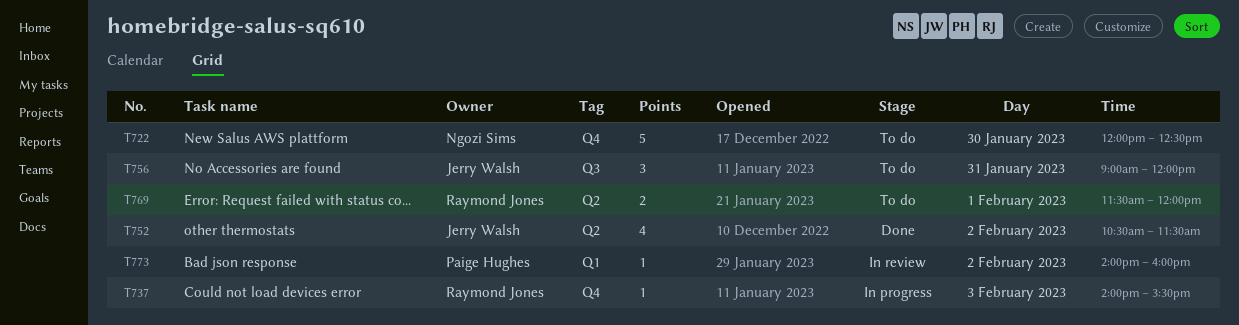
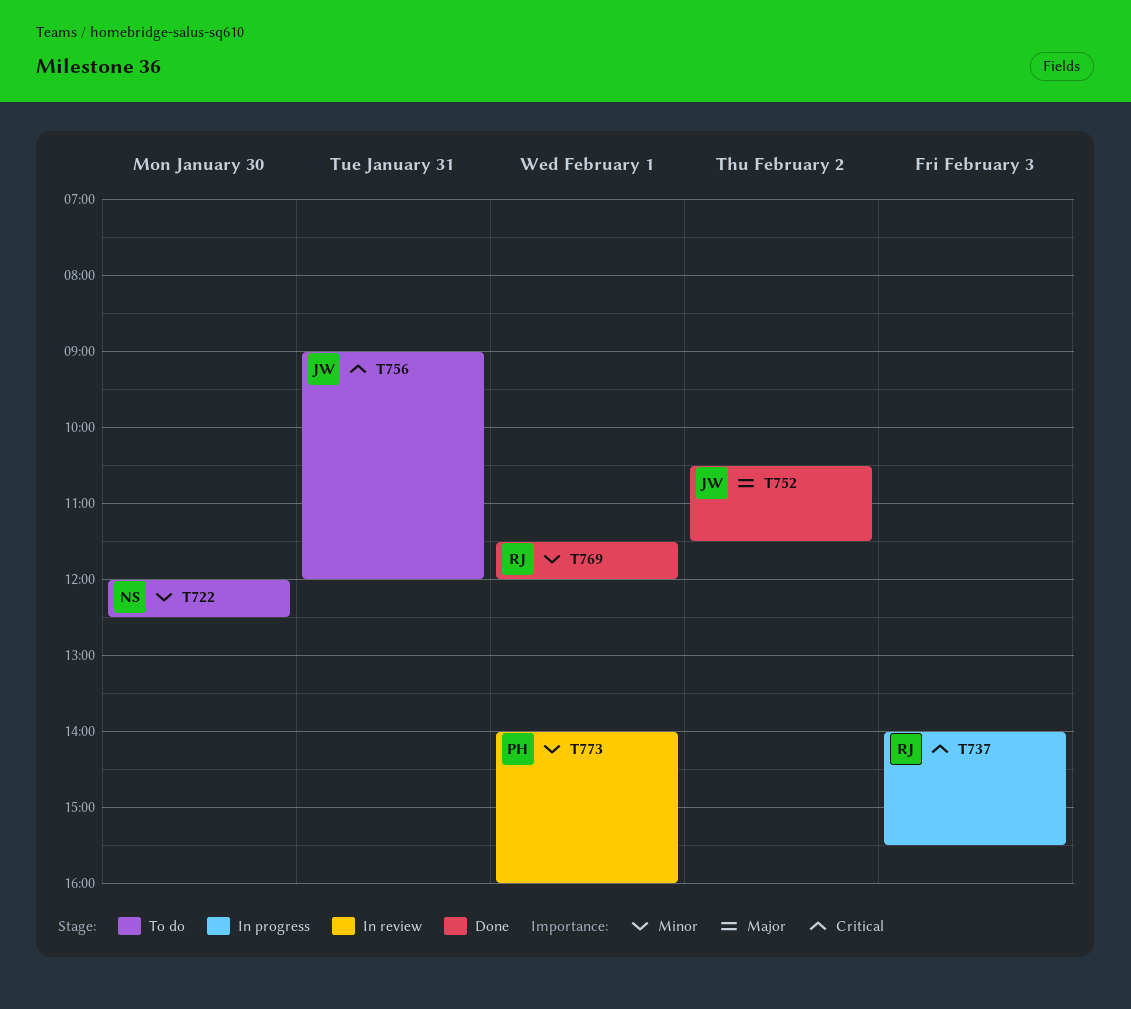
T769, status: To do -> Done
T773, day: Feb 2 -> Feb 1

